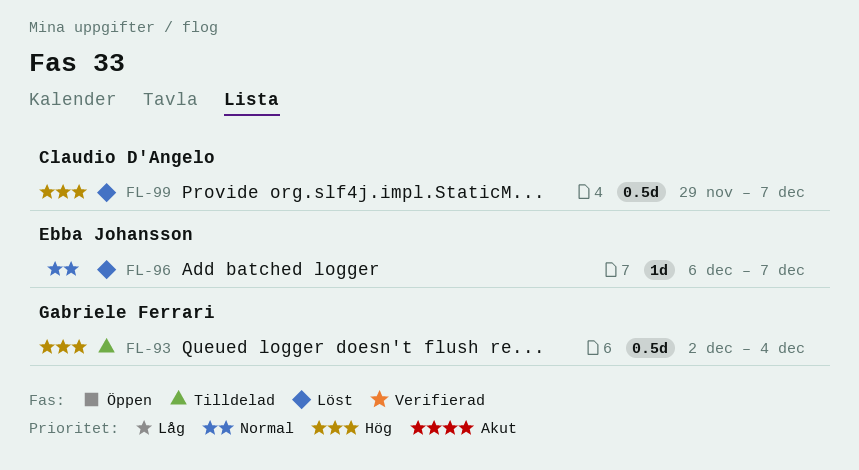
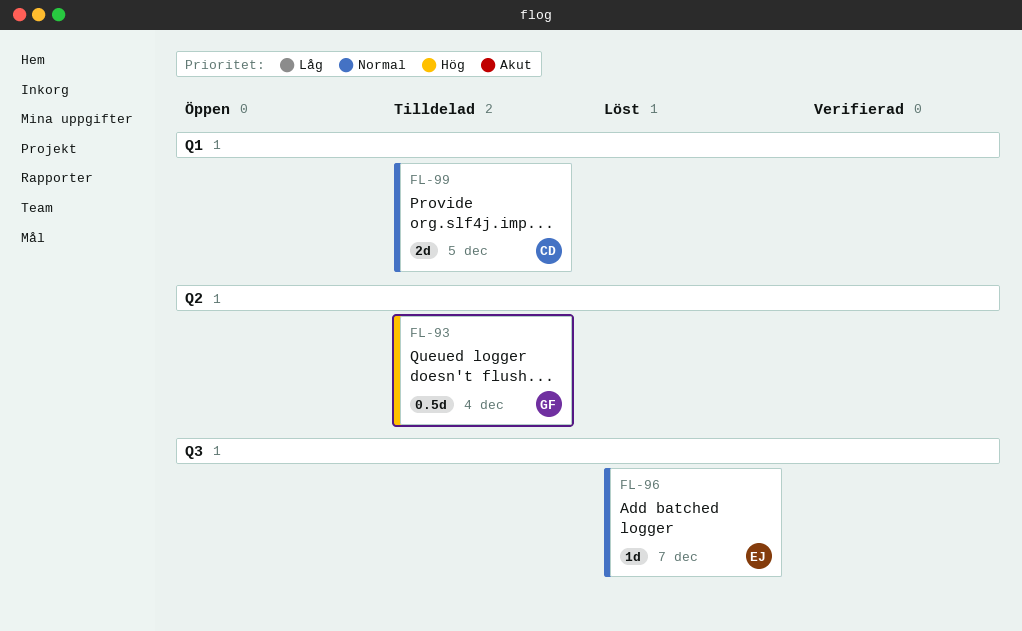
FL-99, status: Löst -> Tilldelad
FL-99, priority: Hög -> Normal
FL-99, estimate: 0.5d -> 2d
FL-99, due: Dec 7 -> Dec 5

